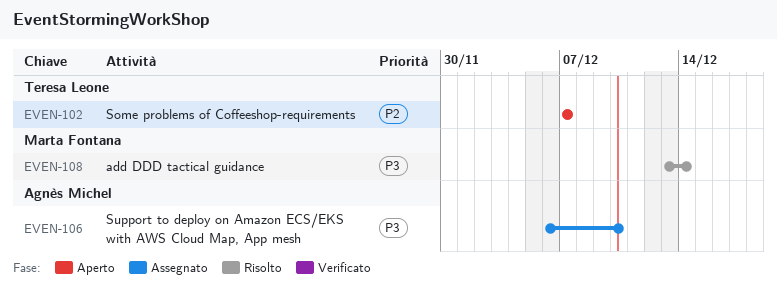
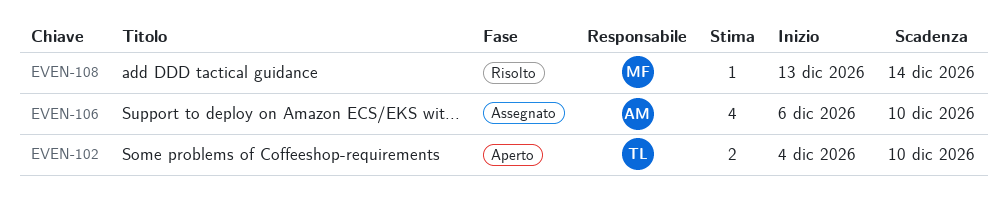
EVEN-102, start: Dec 7 -> Dec 4
EVEN-102, due: Dec 7 -> Dec 10

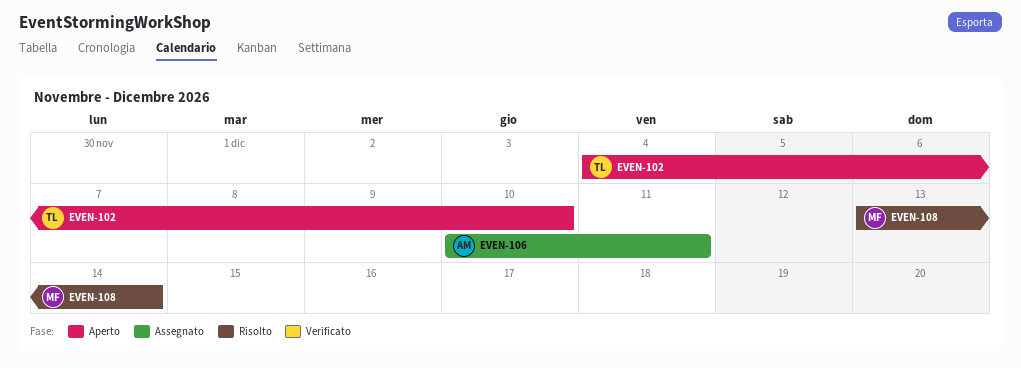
EVEN-106, start: Dec 6 -> Dec 10
EVEN-106, due: Dec 10 -> Dec 11

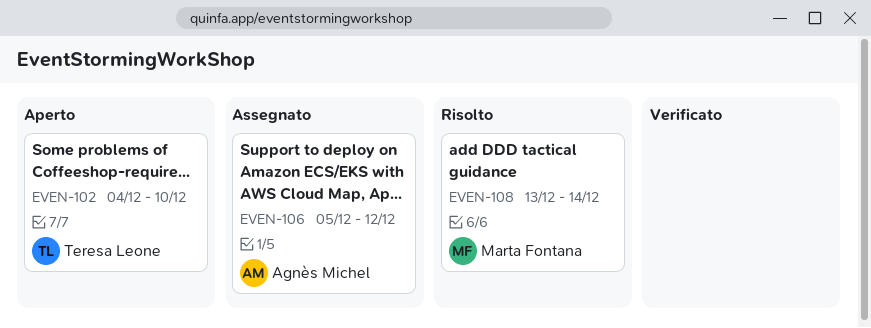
EVEN-106, start: Dec 10 -> Dec 5
EVEN-106, due: Dec 11 -> Dec 12

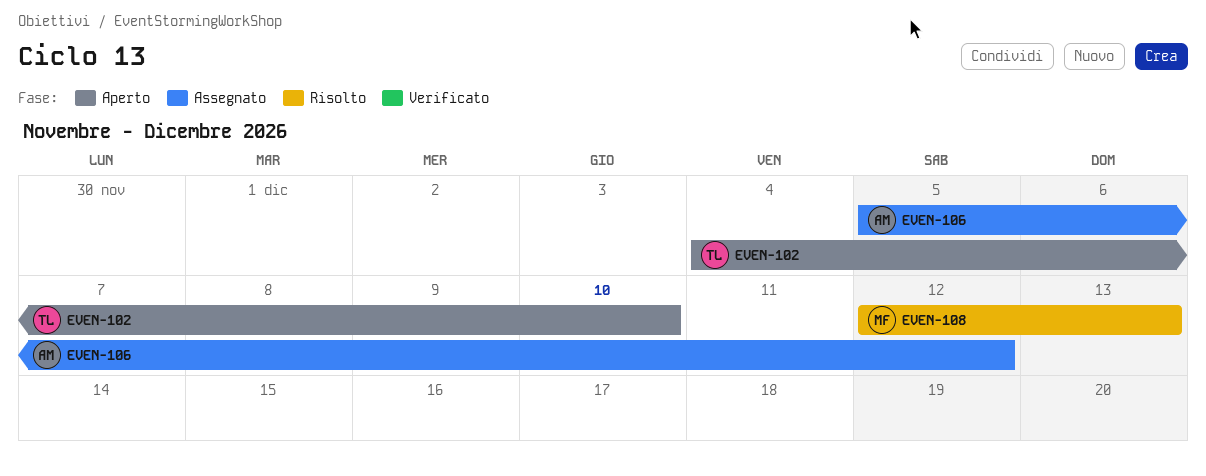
EVEN-108, start: Dec 13 -> Dec 12
EVEN-108, due: Dec 14 -> Dec 13

